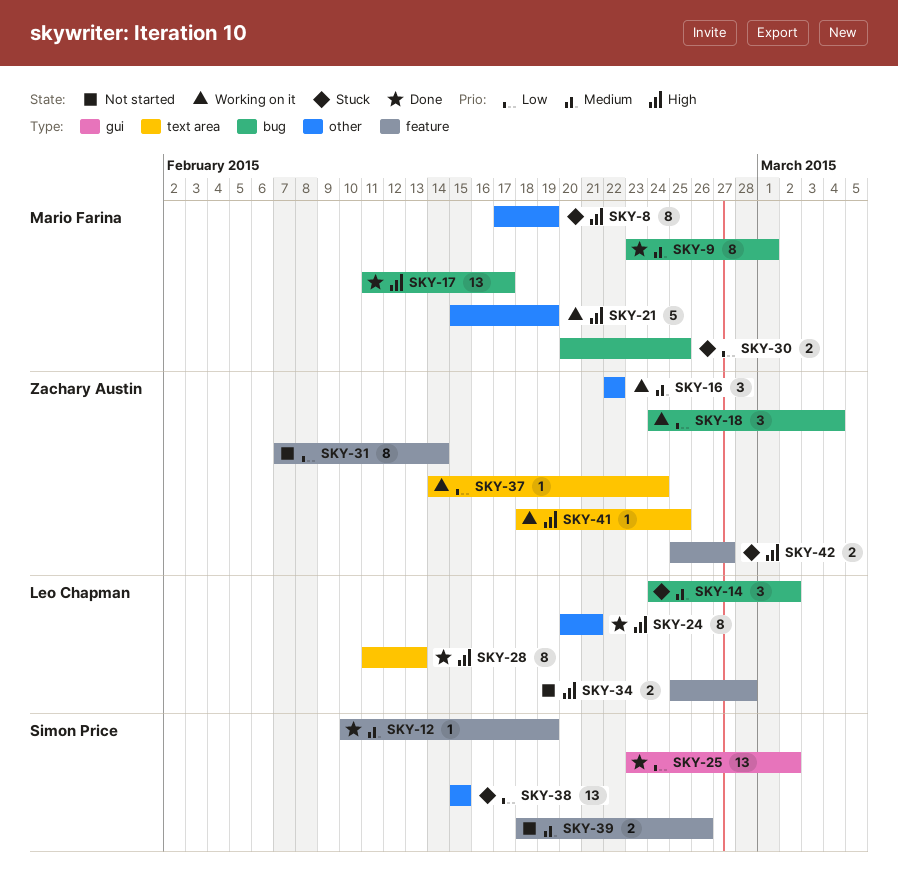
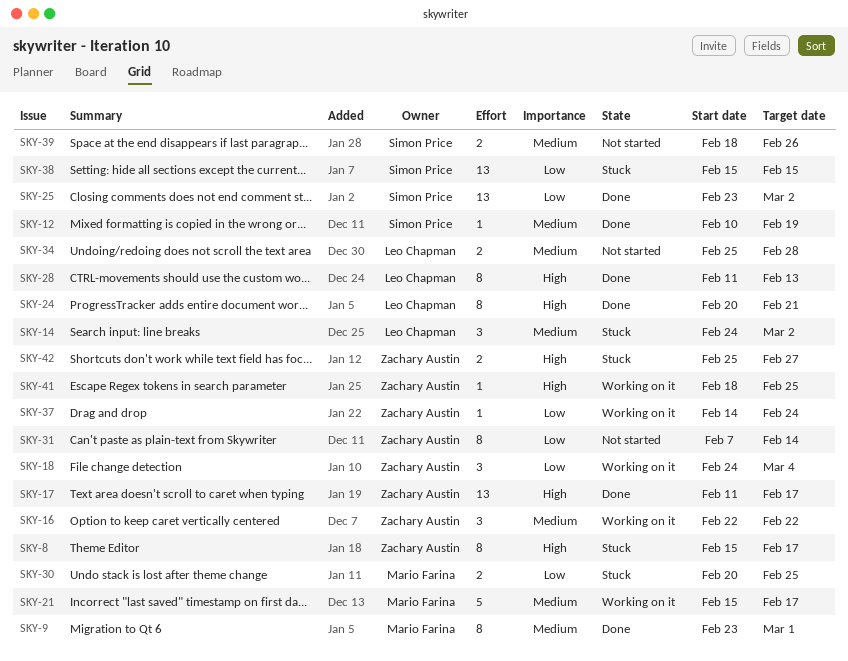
SKY-8, owner: Mario Farina -> Zachary Austin
SKY-8, start: Feb 17 -> Feb 15
SKY-8, due: Feb 19 -> Feb 17
SKY-17, owner: Mario Farina -> Zachary Austin
SKY-21, priority: High -> Medium
SKY-21, due: Feb 19 -> Feb 17
SKY-34, priority: High -> Medium

